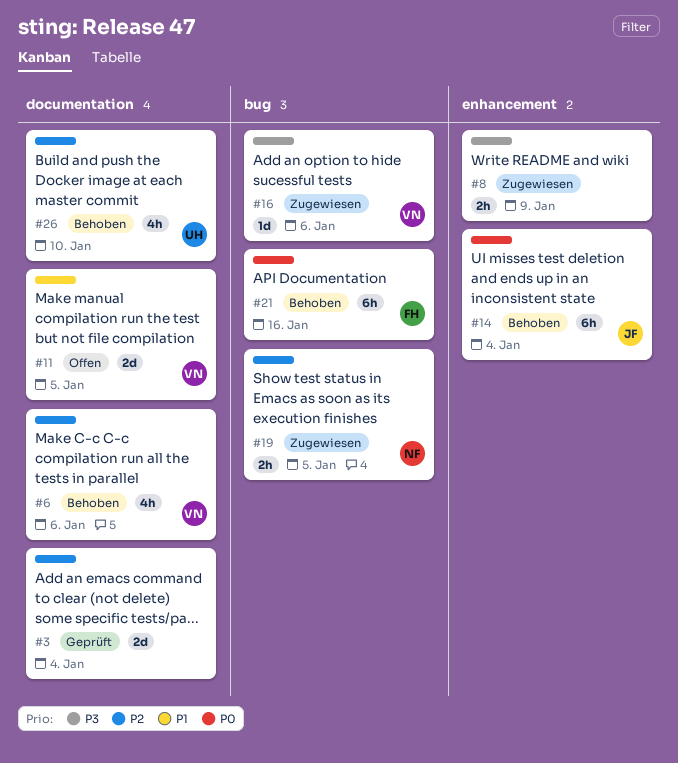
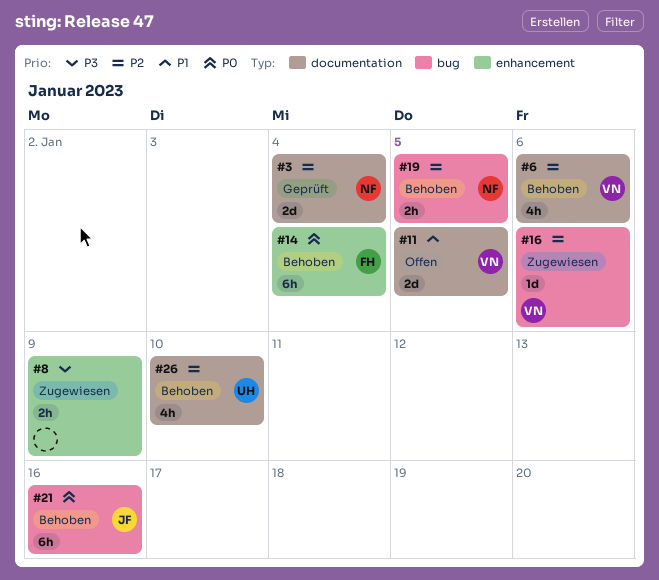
#3, owner: none -> NF
#14, owner: JF -> FH
#16, priority: P3 -> P2
#19, status: Zugewiesen -> Behoben
#21, owner: FH -> JF

